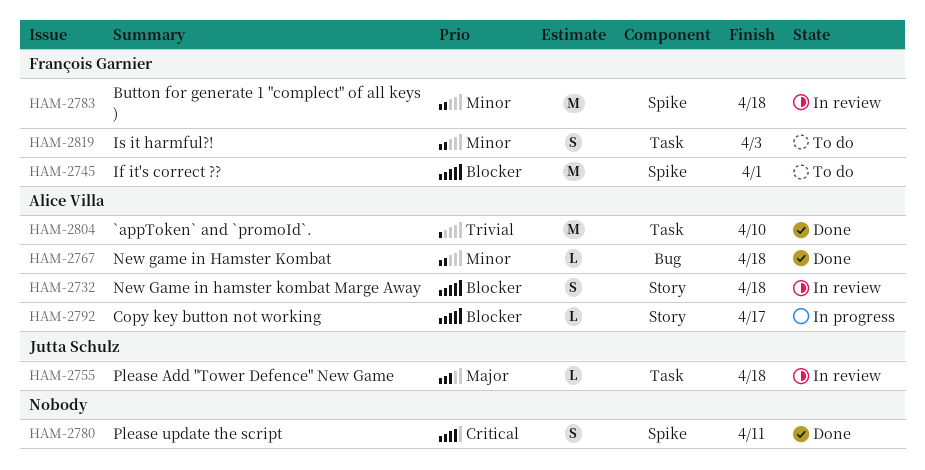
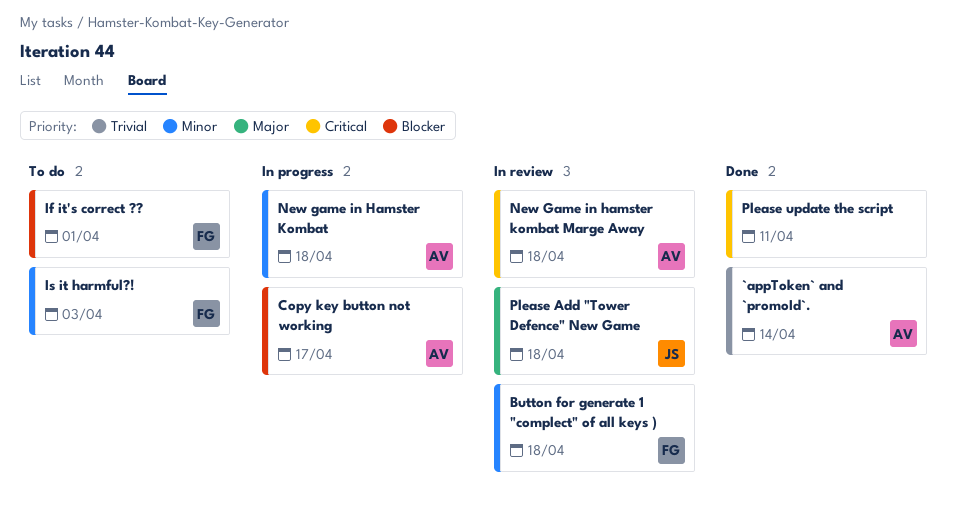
`appToken` and `promoId`., due: Apr 10 -> Apr 14
New game in Hamster Kombat, status: Done -> In progress
New Game in hamster kombat Marge Away, priority: Blocker -> Critical

